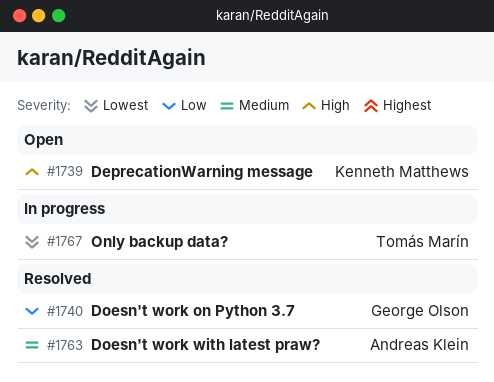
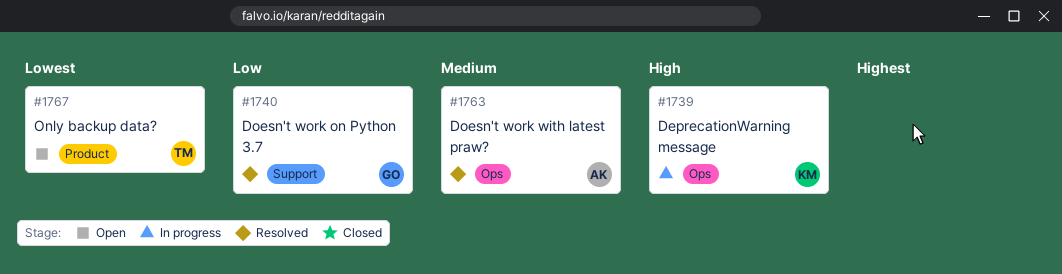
#1739, status: Open -> In progress
#1767, status: In progress -> Open

